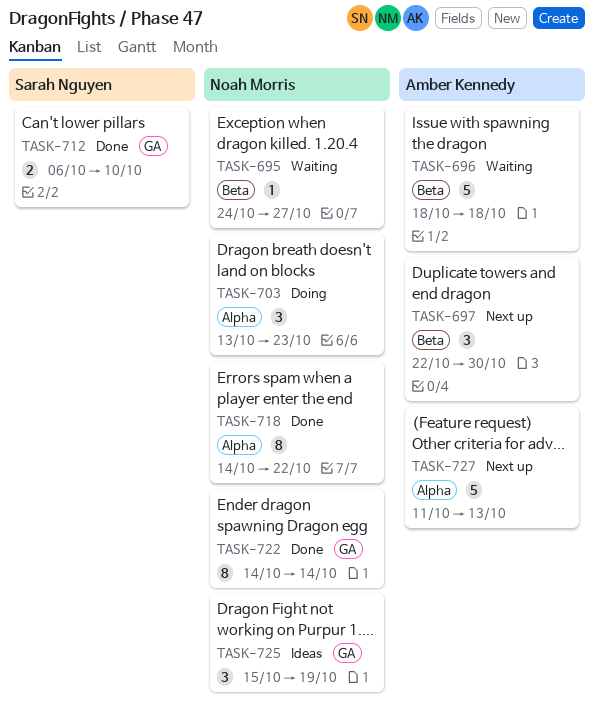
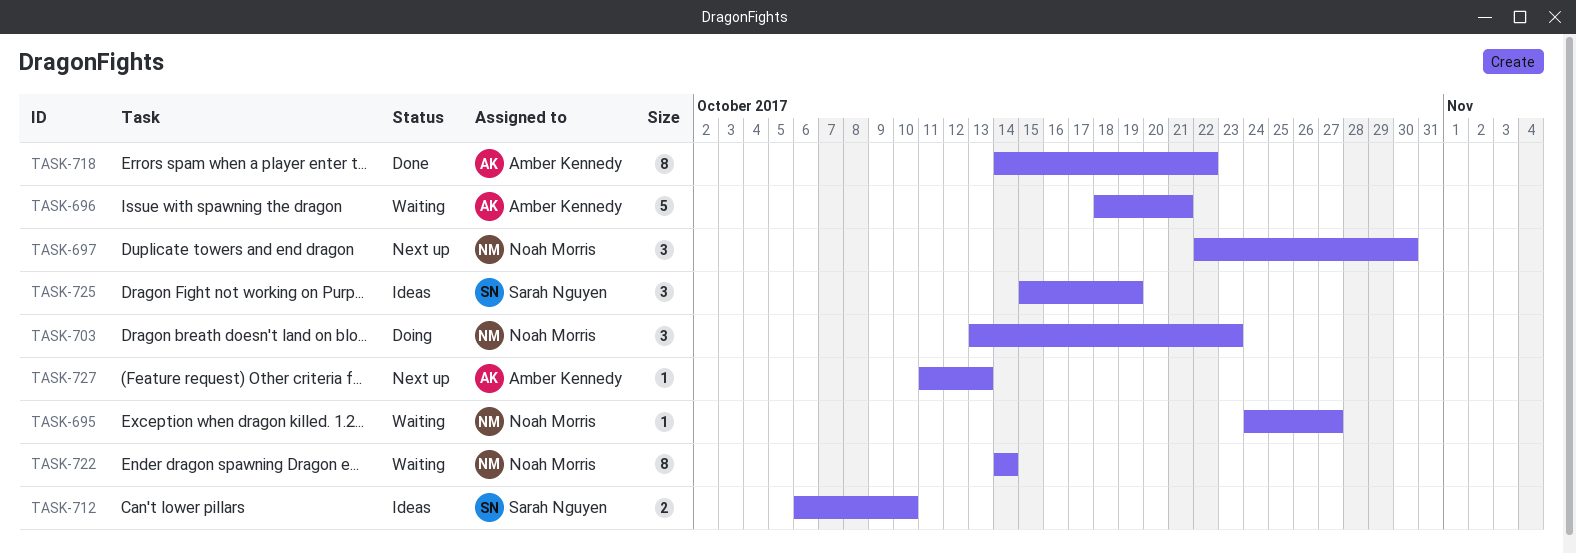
TASK-696, due: Oct 18 -> Oct 21
TASK-697, owner: Amber Kennedy -> Noah Morris
TASK-712, status: Done -> Ideas
TASK-718, owner: Noah Morris -> Amber Kennedy
TASK-722, status: Done -> Waiting
TASK-725, owner: Noah Morris -> Sarah Nguyen
TASK-727, estimate: 5 -> 1

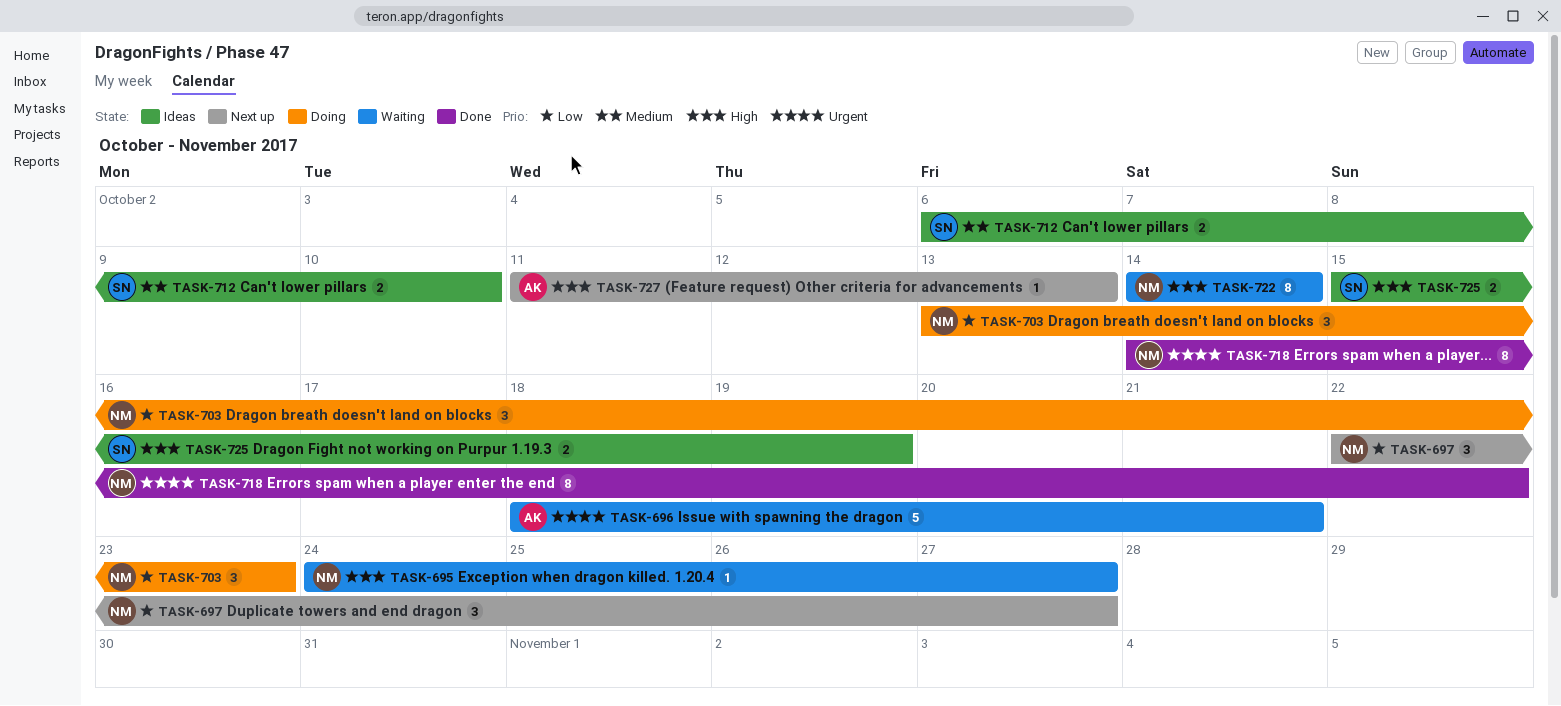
TASK-697, due: Oct 30 -> Oct 27
TASK-718, owner: Amber Kennedy -> Noah Morris
TASK-725, estimate: 3 -> 2

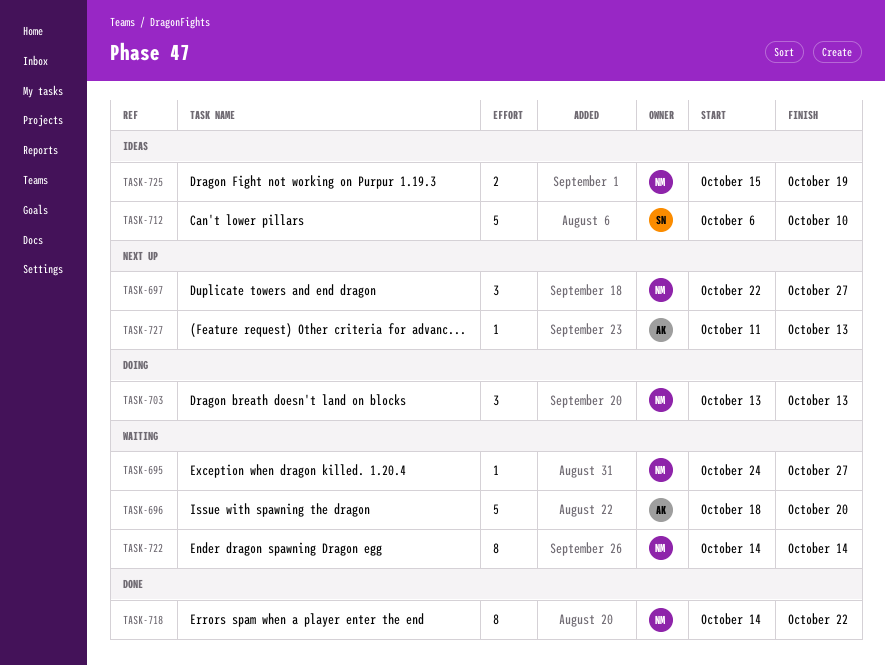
TASK-696, due: Oct 21 -> Oct 20
TASK-703, due: Oct 23 -> Oct 13
TASK-712, estimate: 2 -> 5
TASK-725, owner: SN -> NM

